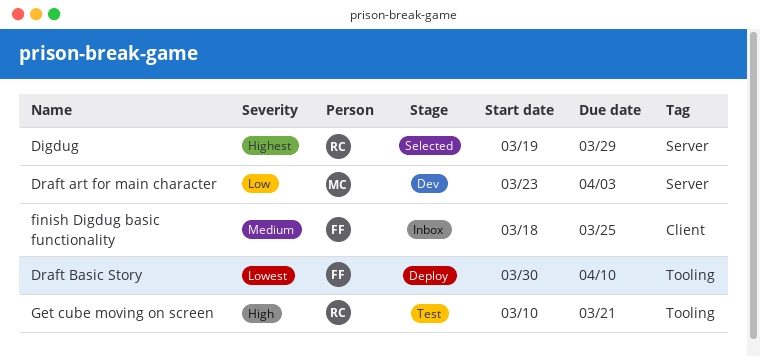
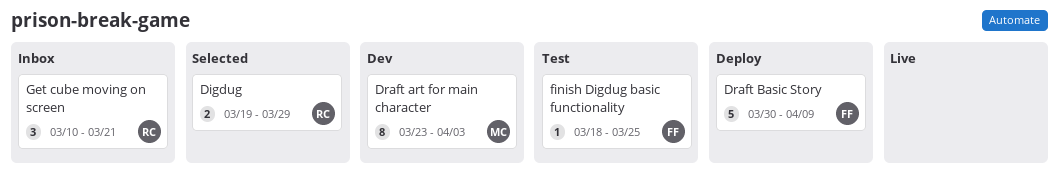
Draft Basic Story, due: Apr 10 -> Apr 9
finish Digdug basic functionality, status: Inbox -> Test
Get cube moving on screen, status: Test -> Inbox

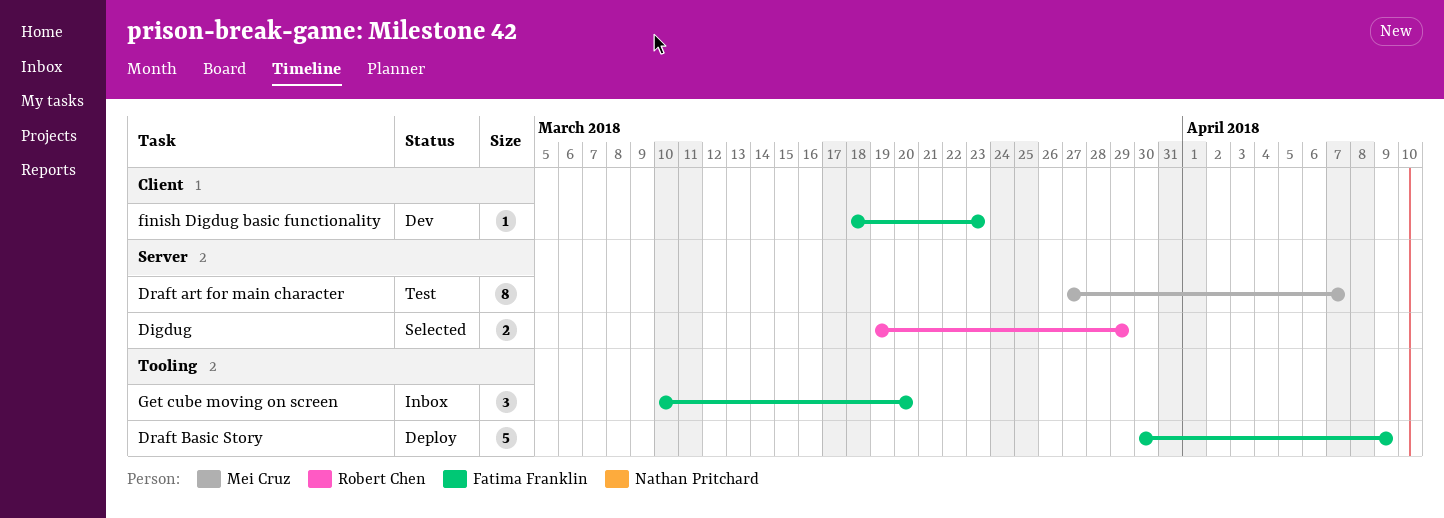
Draft art for main character, status: Dev -> Test
Draft art for main character, start: Mar 23 -> Mar 27
Draft art for main character, due: Apr 3 -> Apr 7
finish Digdug basic functionality, status: Test -> Dev
finish Digdug basic functionality, due: Mar 25 -> Mar 23
Get cube moving on screen, owner: Robert Chen -> Fatima Franklin
Get cube moving on screen, due: Mar 21 -> Mar 20

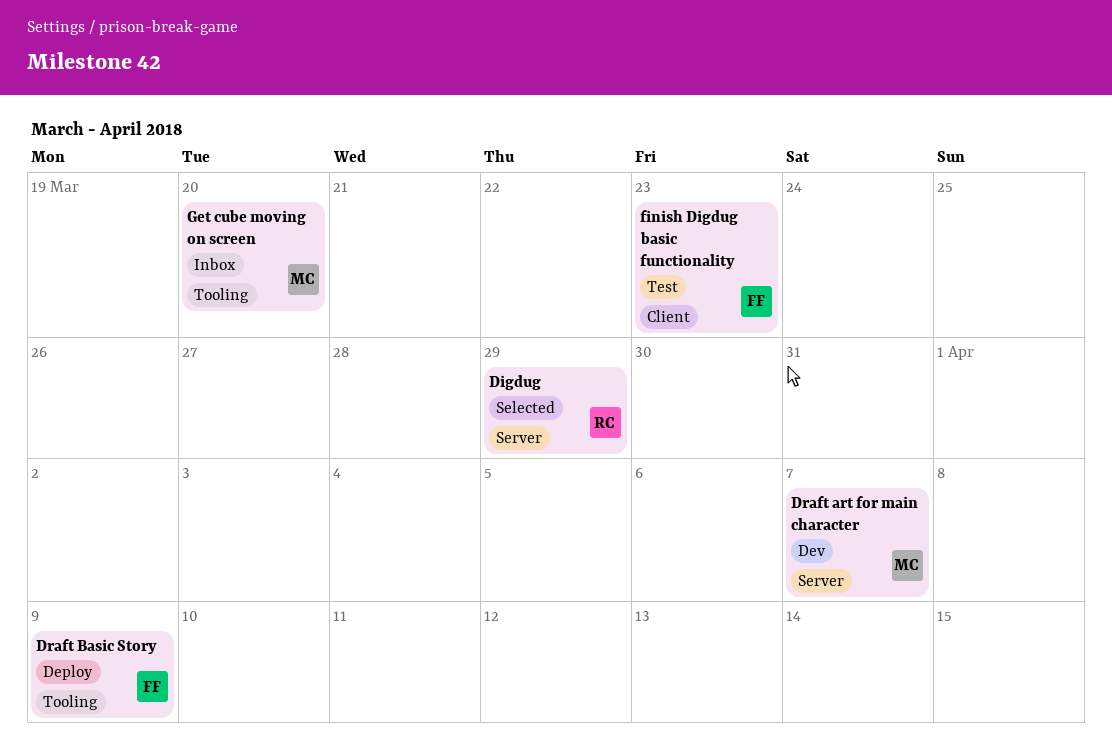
Draft art for main character, status: Test -> Dev
finish Digdug basic functionality, status: Dev -> Test
Get cube moving on screen, owner: Fatima Franklin -> Mei Cruz

